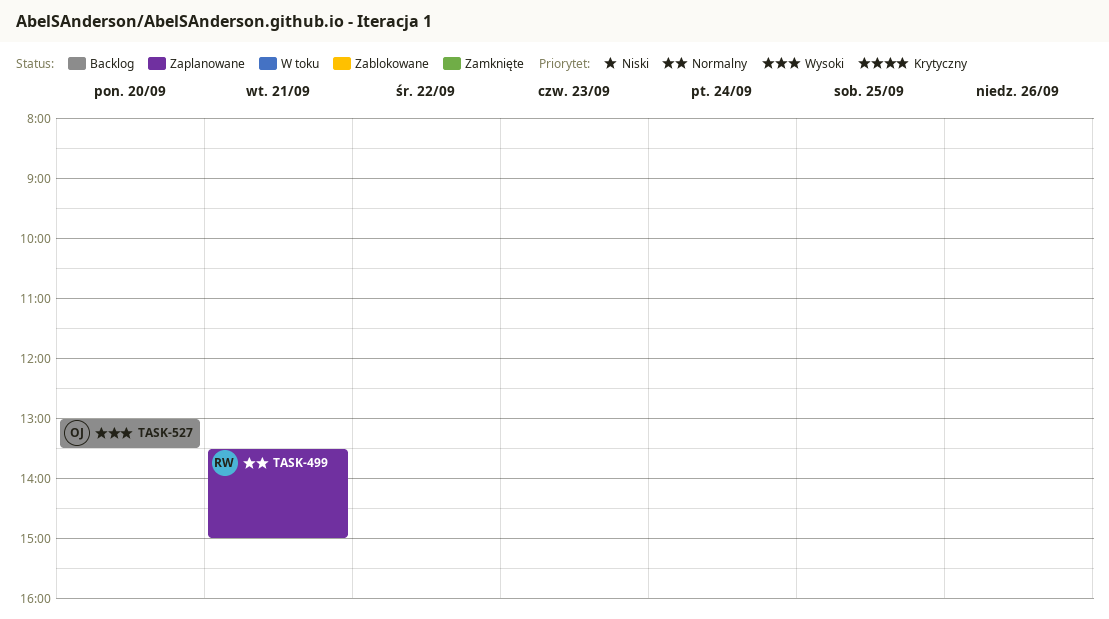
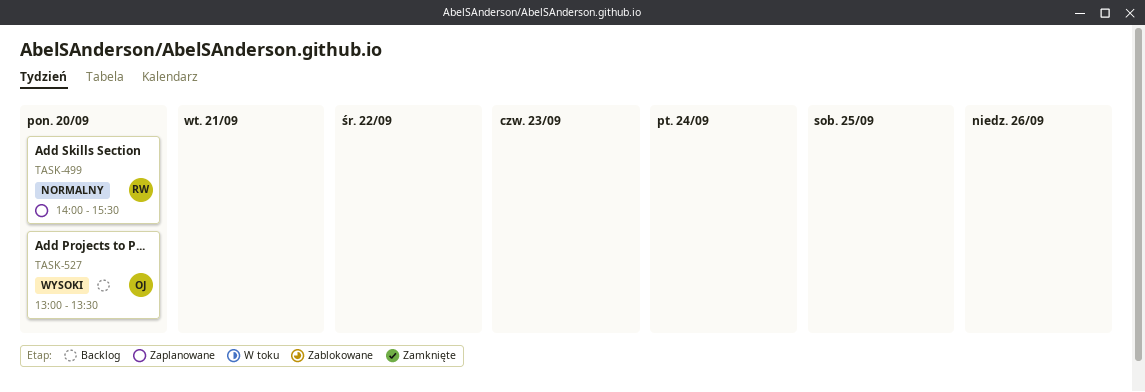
TASK-499, day: Sep 21 -> Sep 20
TASK-499, begins: 13:30 -> 14:00
TASK-499, ends: 15:00 -> 15:30

